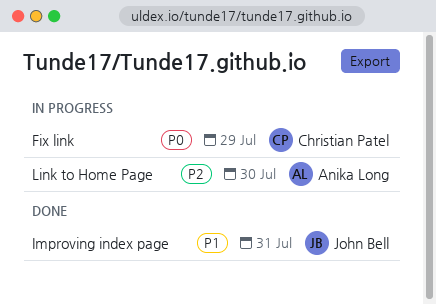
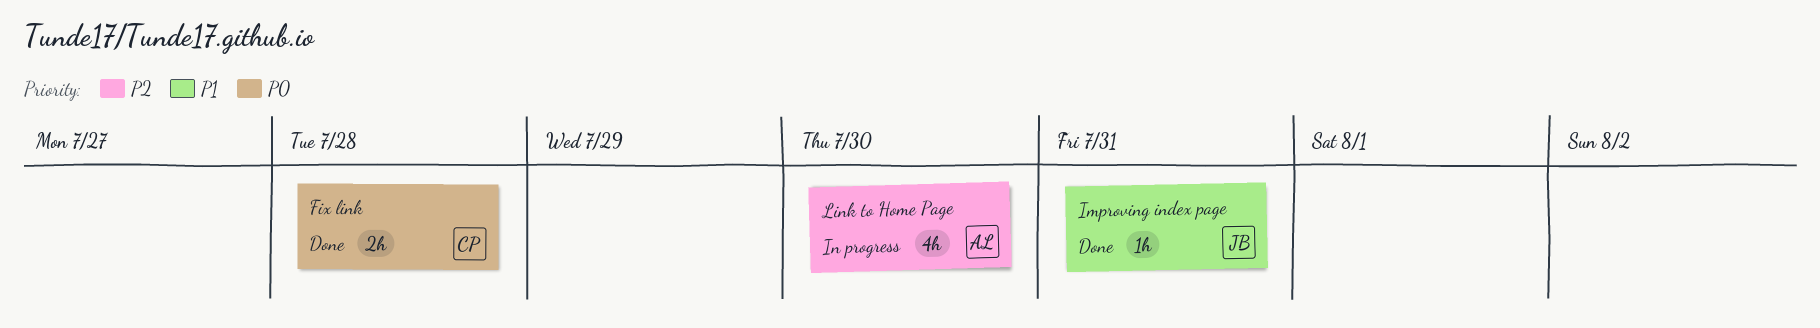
Fix link, status: In progress -> Done
Fix link, due: Jul 29 -> Jul 28

